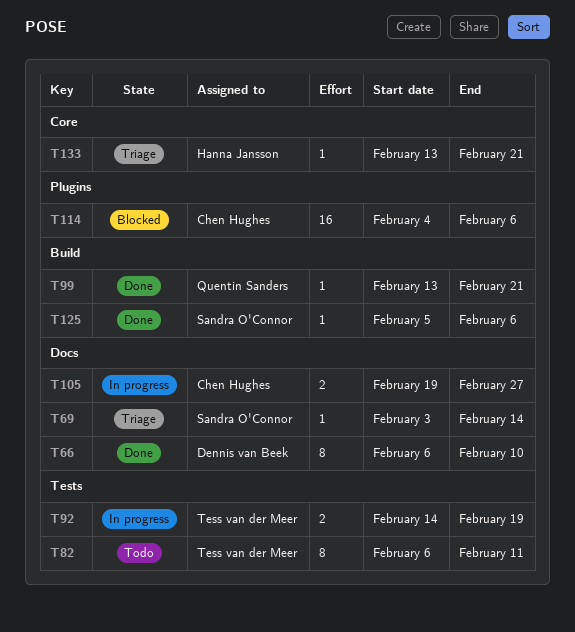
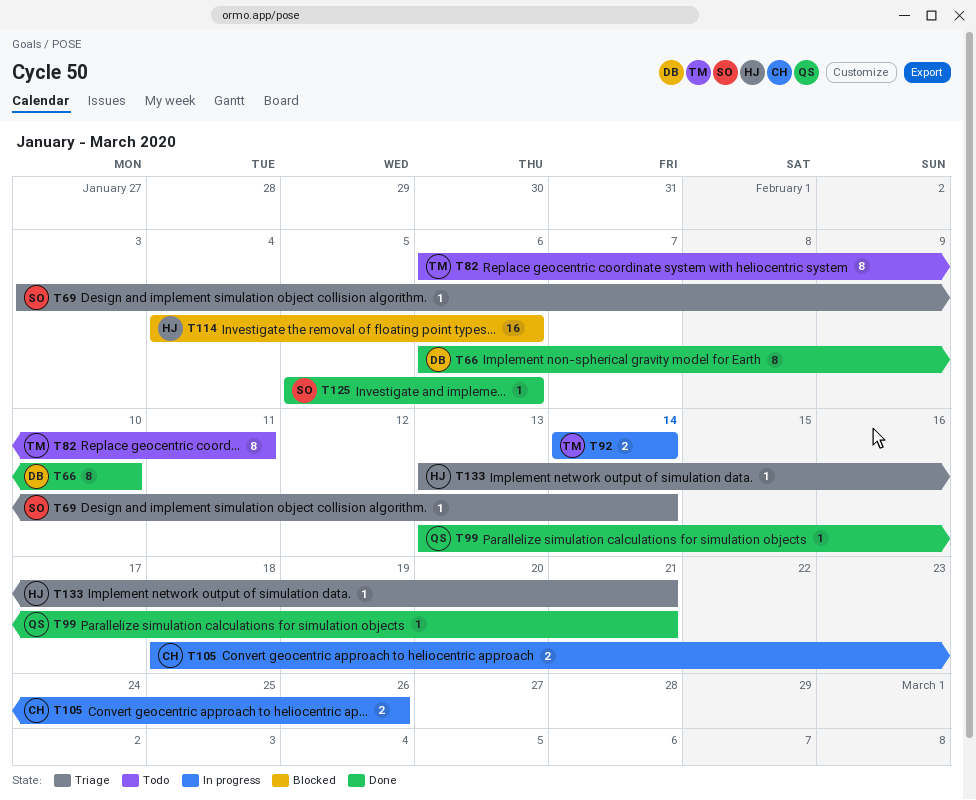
T92, due: Feb 19 -> Feb 14
T105, start: Feb 19 -> Feb 18
T105, due: Feb 27 -> Feb 26
T114, owner: Chen Hughes -> Hanna Jansson

